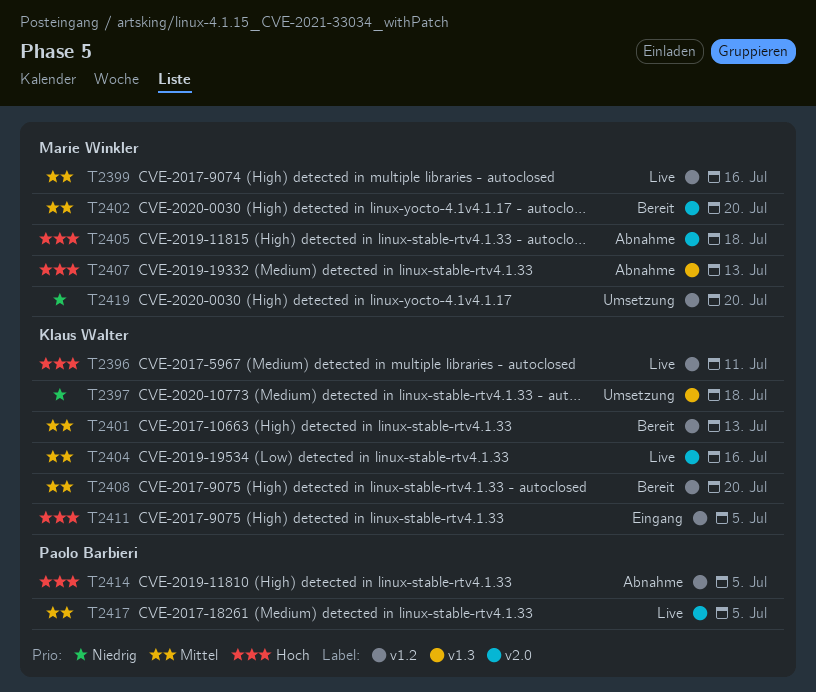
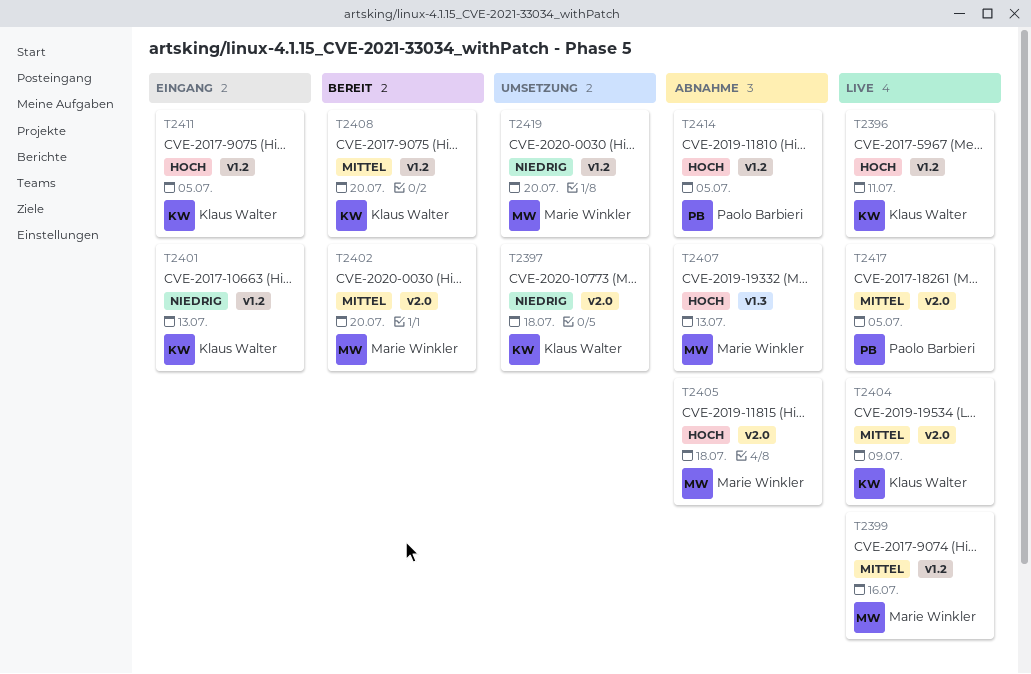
T2397, label: v1.3 -> v2.0
T2401, status: Bereit -> Eingang
T2401, priority: Mittel -> Niedrig
T2404, due: Jul 16 -> Jul 9

